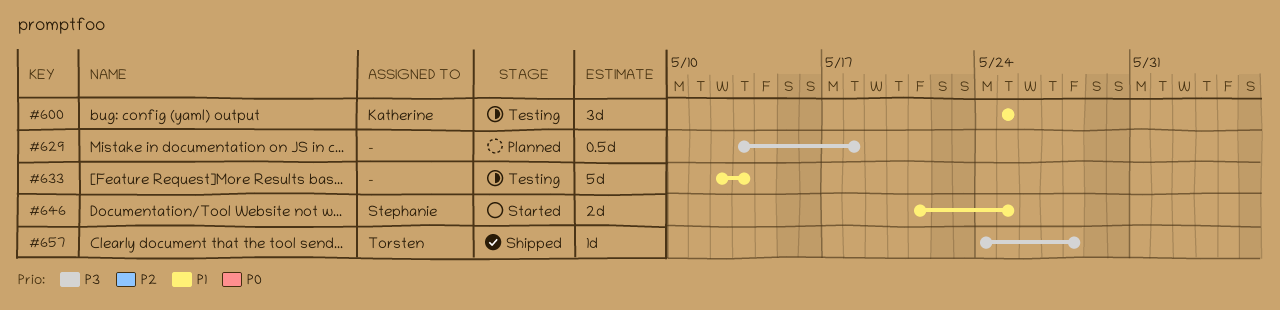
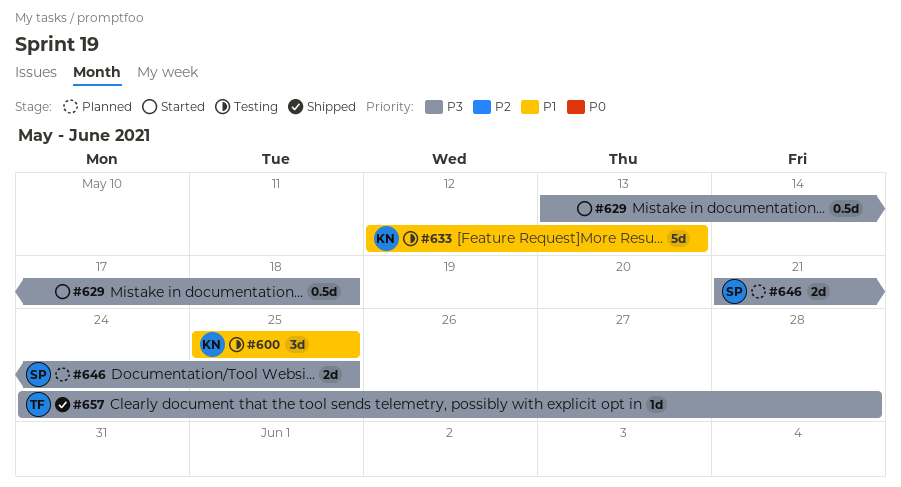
#629, status: Planned -> Started
#633, owner: none -> Katherine
#646, status: Started -> Planned
#646, priority: P1 -> P3

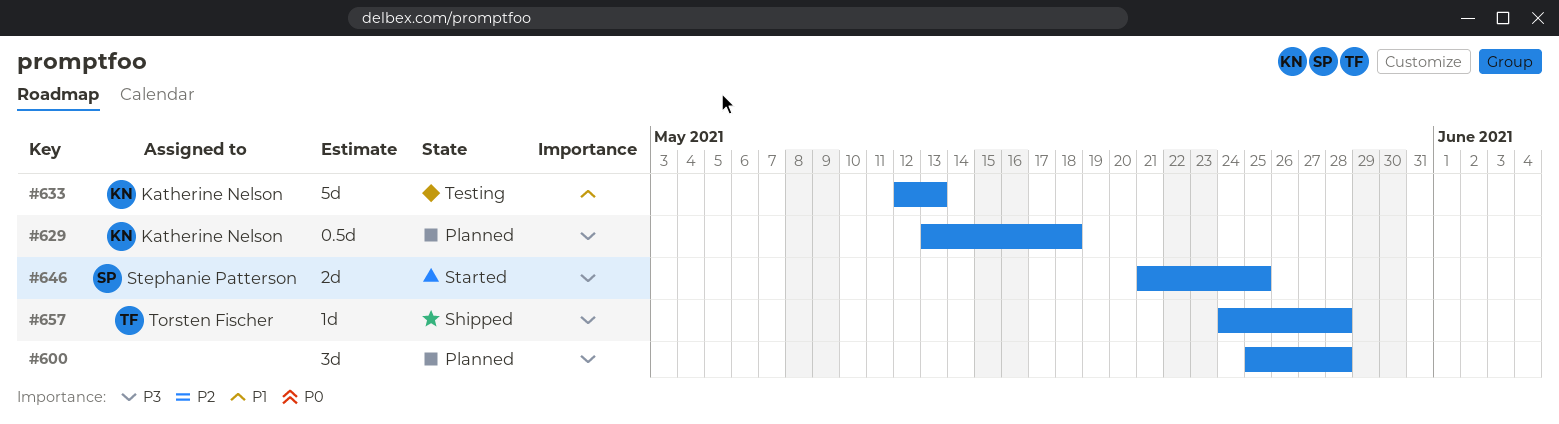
#600, status: Testing -> Planned
#600, owner: Katherine Nelson -> none
#600, priority: P1 -> P3
#600, due: May 25 -> May 28
#629, status: Started -> Planned
#629, owner: none -> Katherine Nelson
#646, status: Planned -> Started

